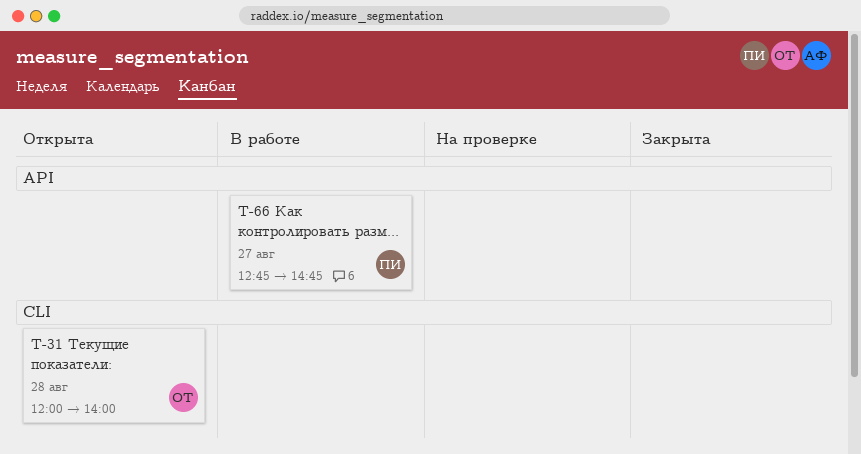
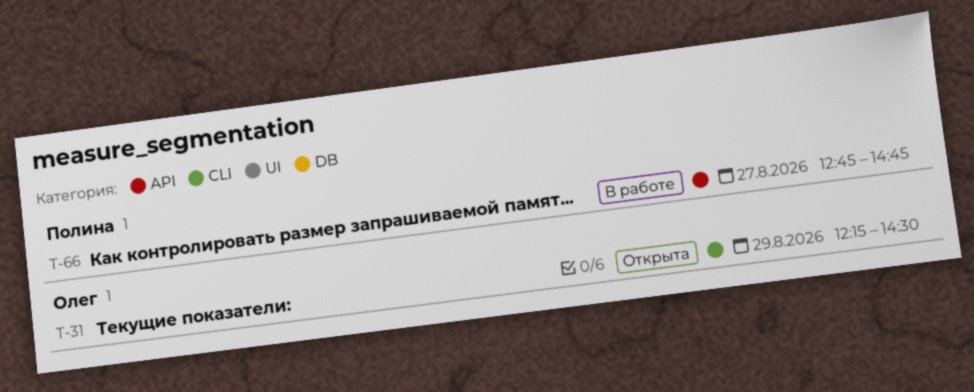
T-31, day: Aug 28 -> Aug 29
T-31, begins: 12:00 -> 12:15
T-31, ends: 14:00 -> 14:30

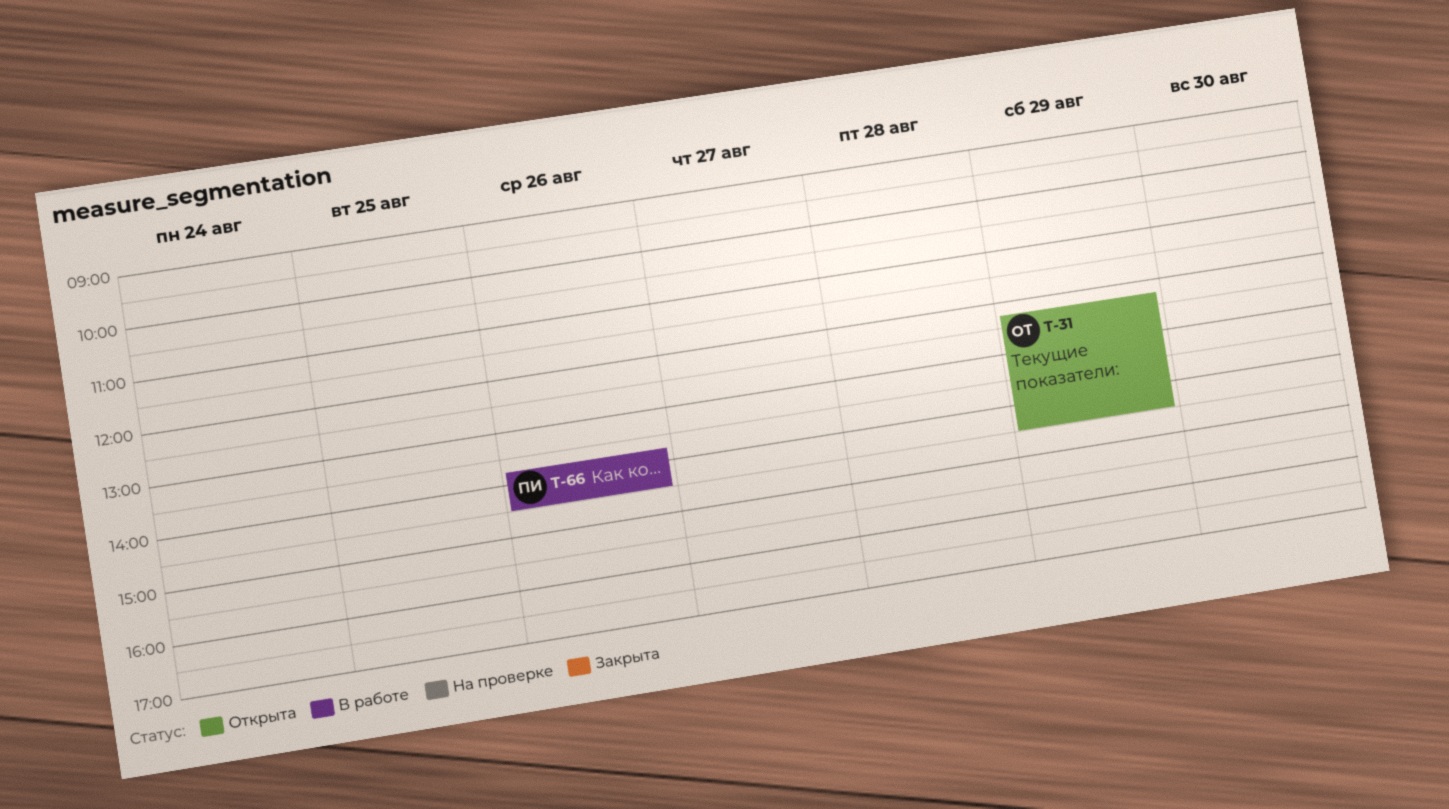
T-66, day: Aug 27 -> Aug 26
T-66, begins: 12:45 -> 13:45
T-66, ends: 14:45 -> 14:30

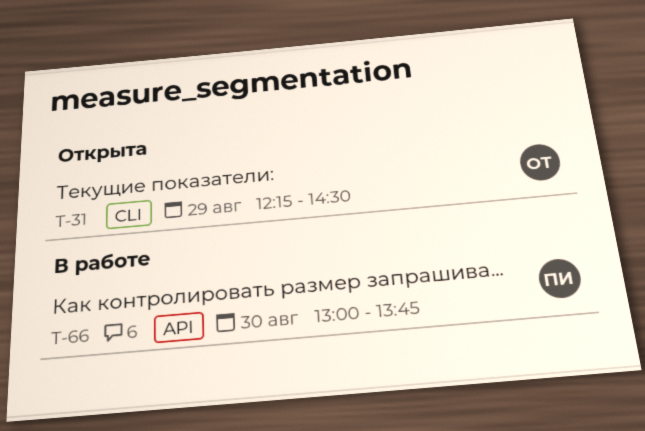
T-66, day: Aug 26 -> Aug 30
T-66, begins: 13:45 -> 13:00
T-66, ends: 14:30 -> 13:45

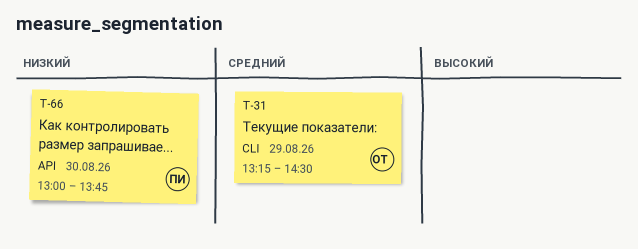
T-31, begins: 12:15 -> 13:15

